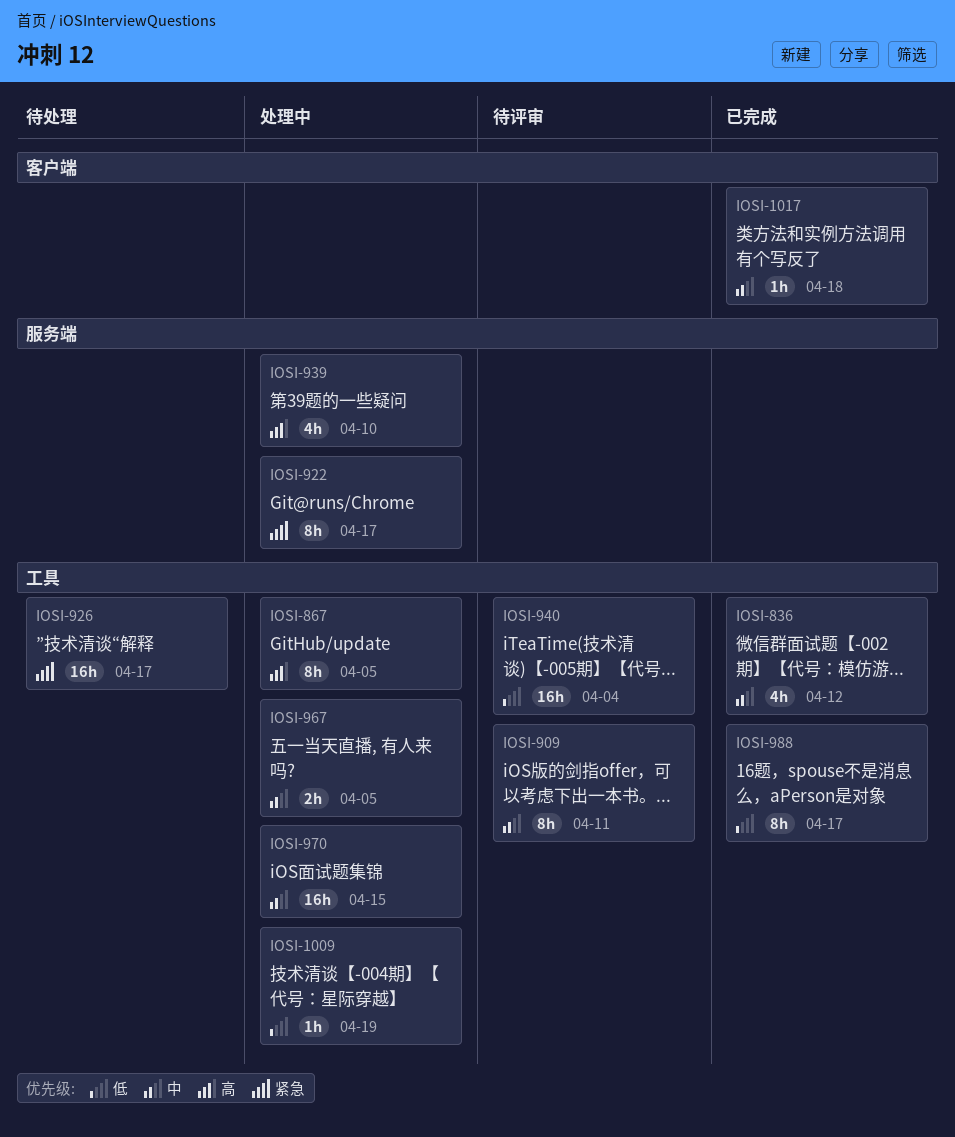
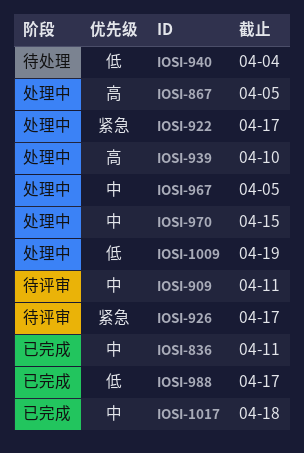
IOSI-836, due: Apr 12 -> Apr 11
IOSI-926, status: 待处理 -> 待评审
IOSI-940, status: 待评审 -> 待处理

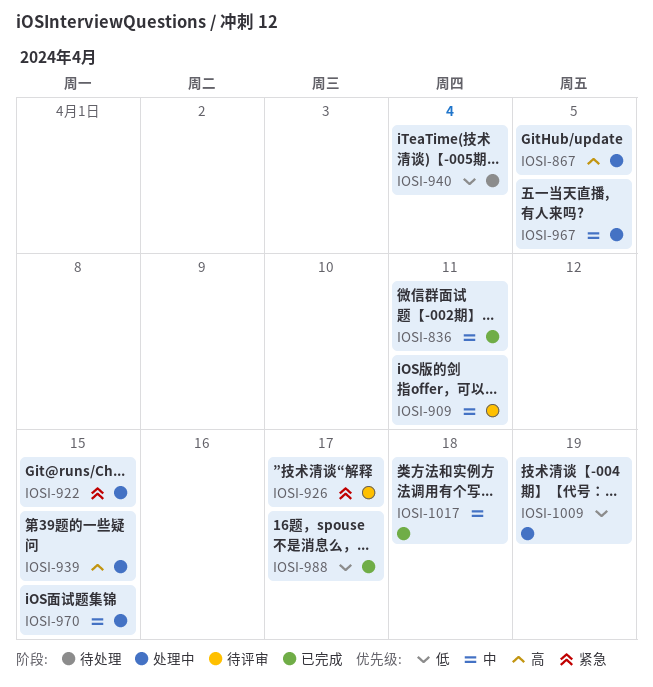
IOSI-922, due: Apr 17 -> Apr 15
IOSI-939, due: Apr 10 -> Apr 15

